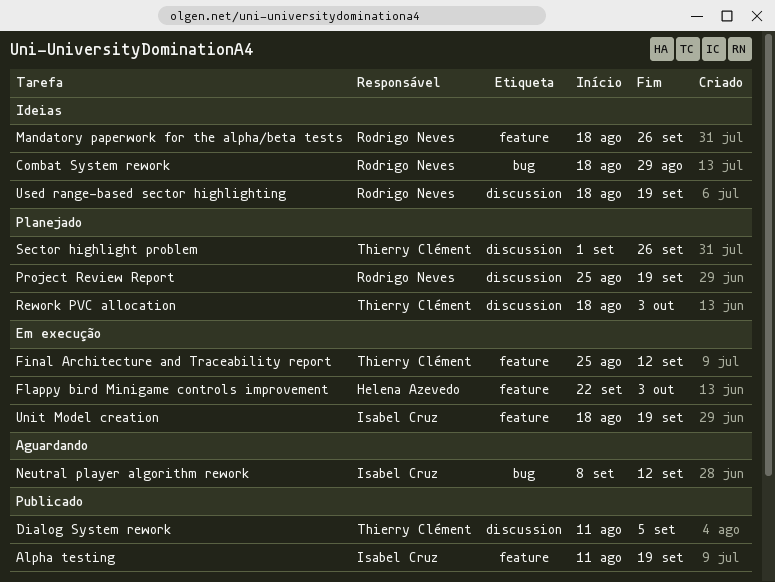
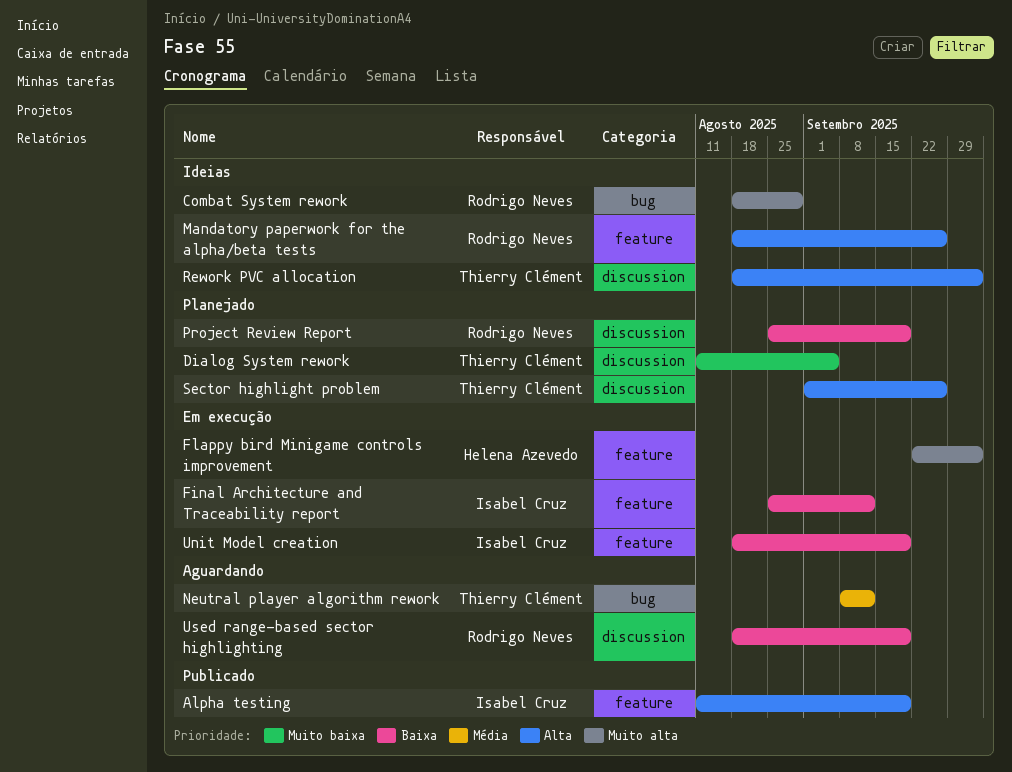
Dialog System rework, status: Publicado -> Planejado
Final Architecture and Traceability report, owner: Thierry Clément -> Isabel Cruz
Neutral player algorithm rework, owner: Isabel Cruz -> Thierry Clément
Rework PVC allocation, status: Planejado -> Ideias
Used range-based sector highlighting, status: Ideias -> Aguardando

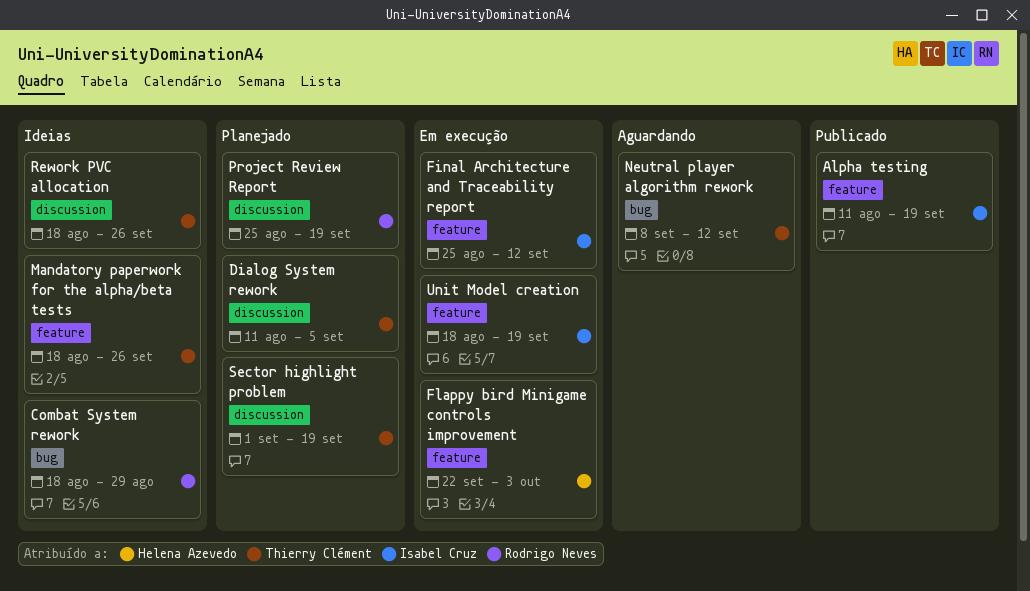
Mandatory paperwork for the alpha/beta tests, owner: Rodrigo Neves -> Thierry Clément
Rework PVC allocation, due: Oct 3 -> Sep 26
Sector highlight problem, due: Sep 26 -> Sep 19
Used range-based sector highlighting: present -> none

